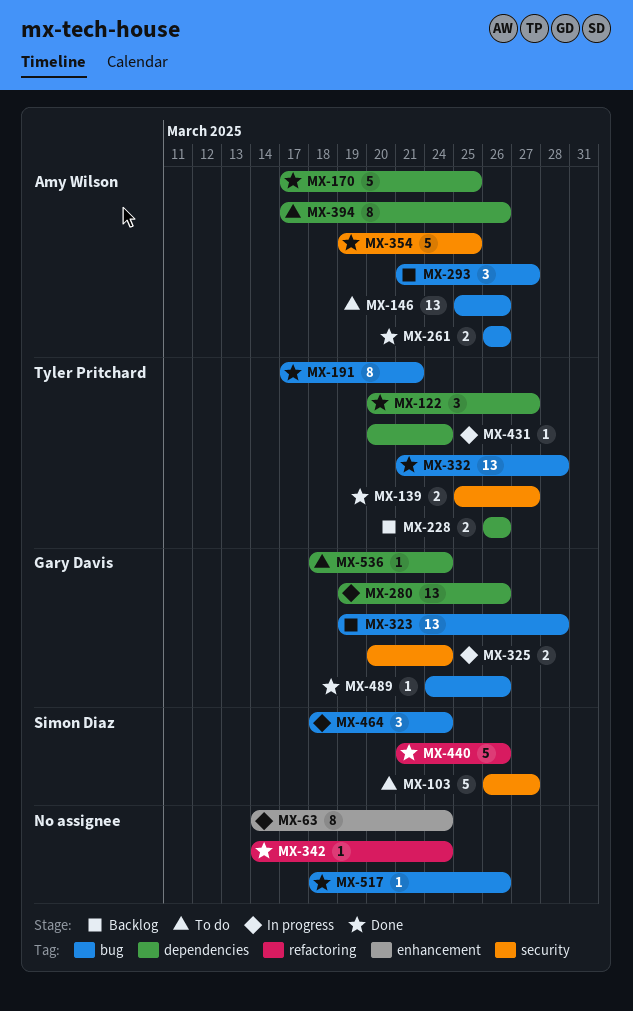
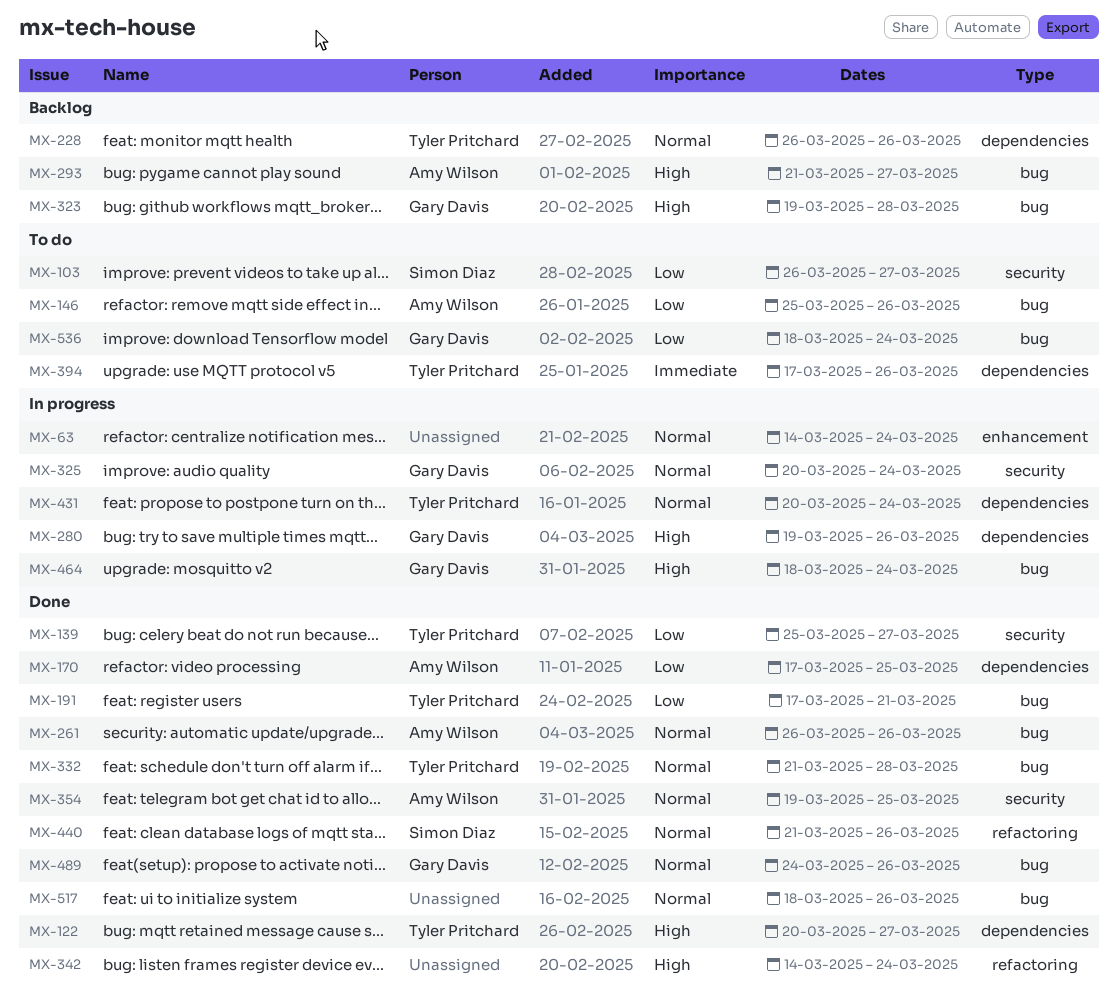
MX-394, owner: Amy Wilson -> Tyler Pritchard
MX-464, owner: Simon Diaz -> Gary Davis
MX-536, label: dependencies -> bug

